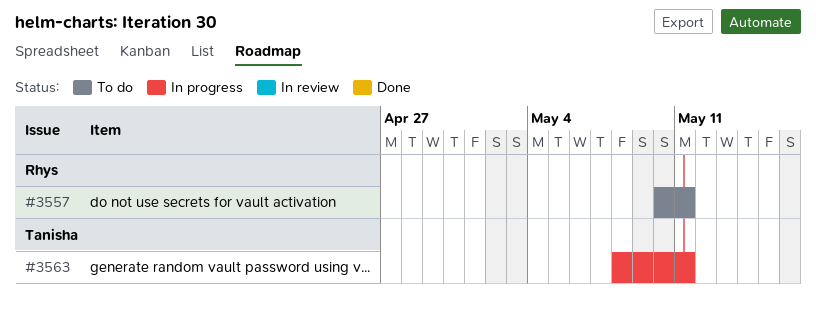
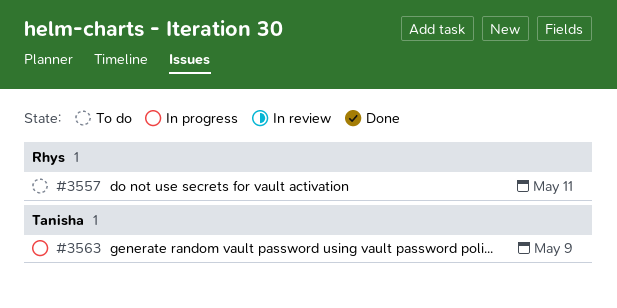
#3563, due: May 11 -> May 9

